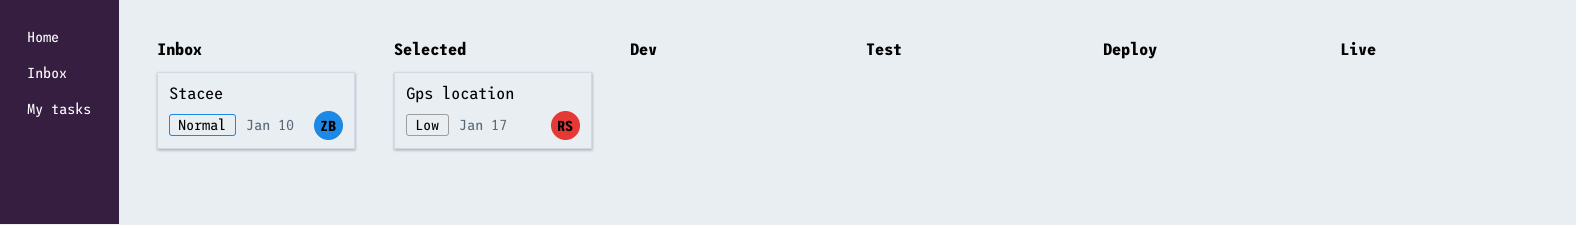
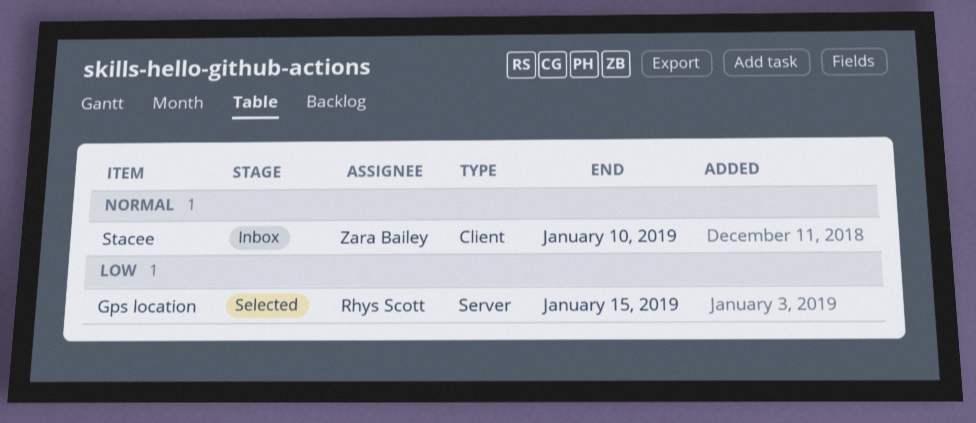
Gps location, due: Jan 17 -> Jan 15

